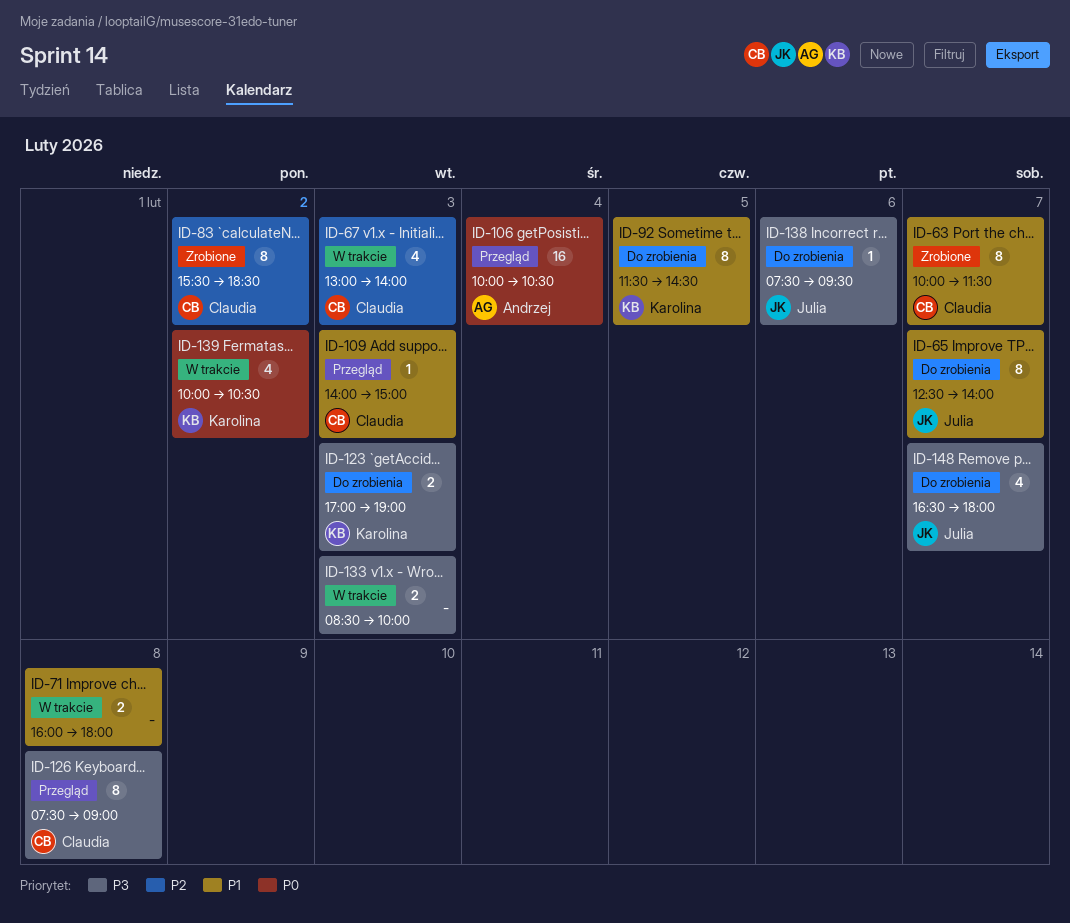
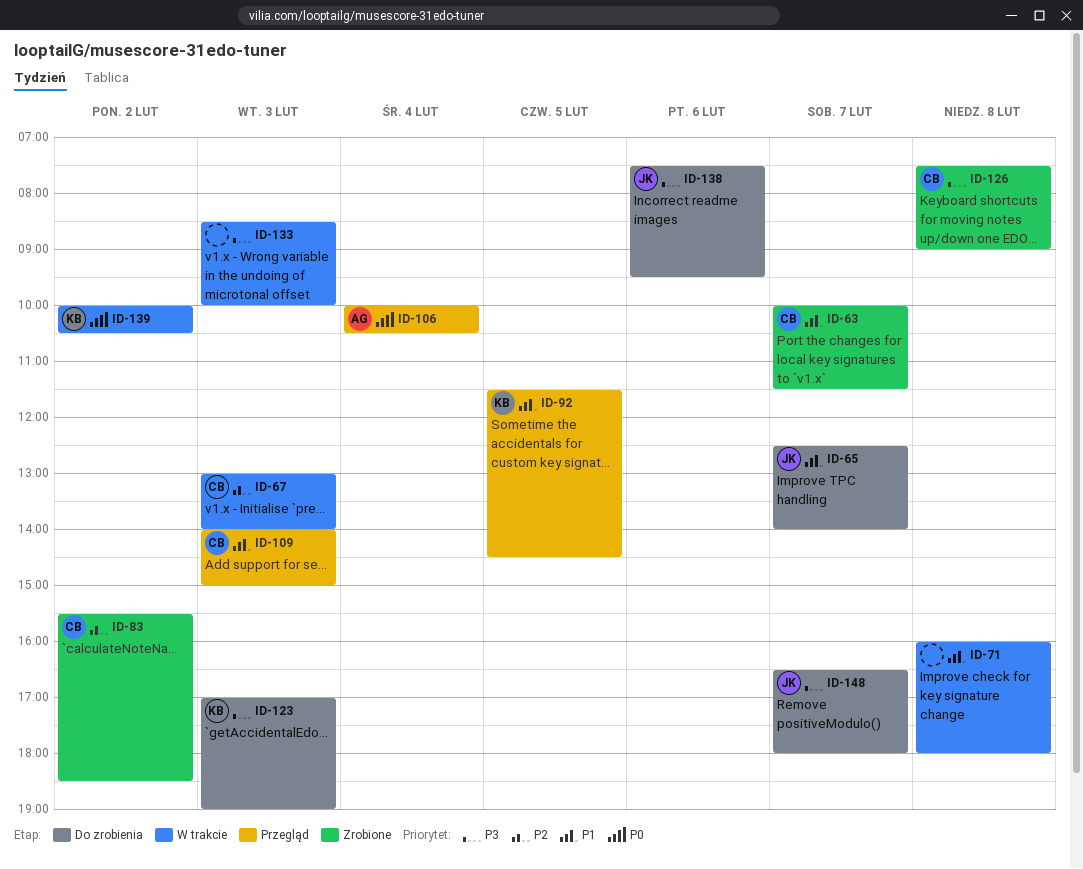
ID-92, status: Do zrobienia -> Przegląd
ID-126, status: Przegląd -> Zrobione

